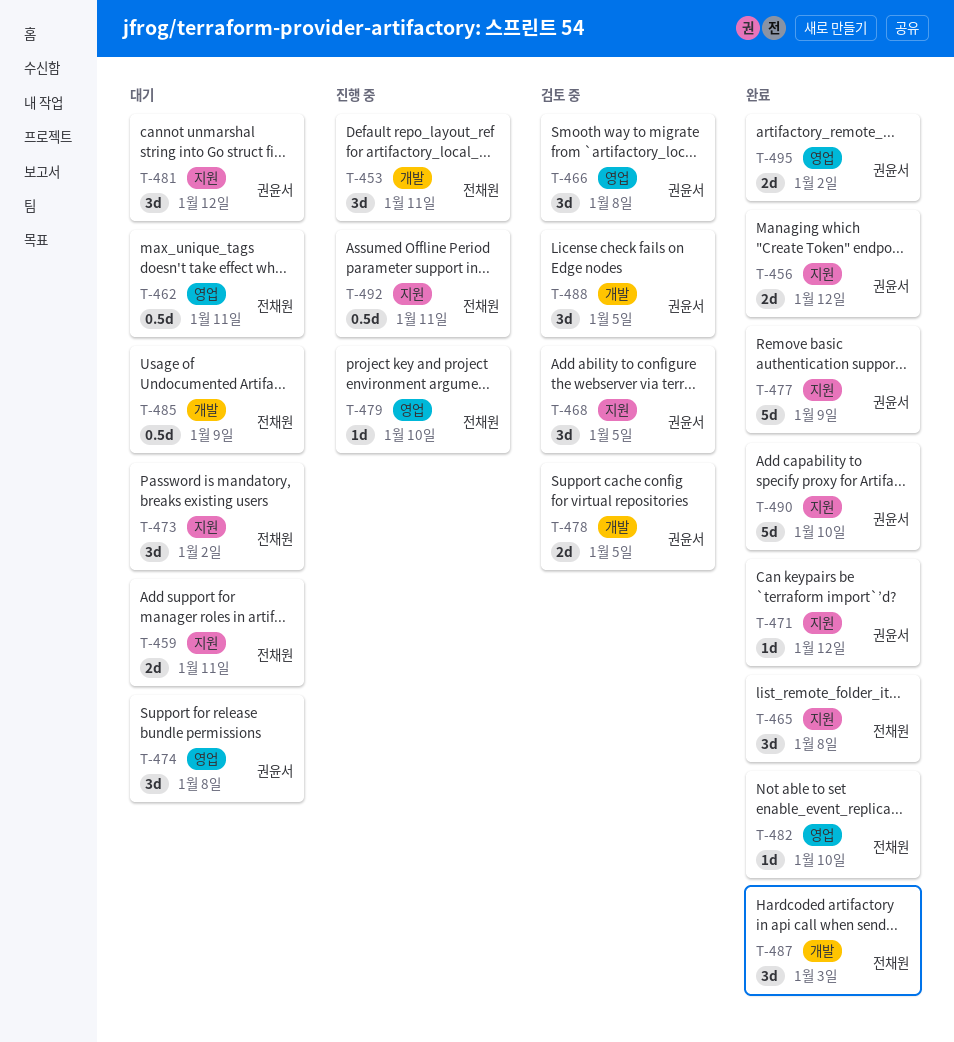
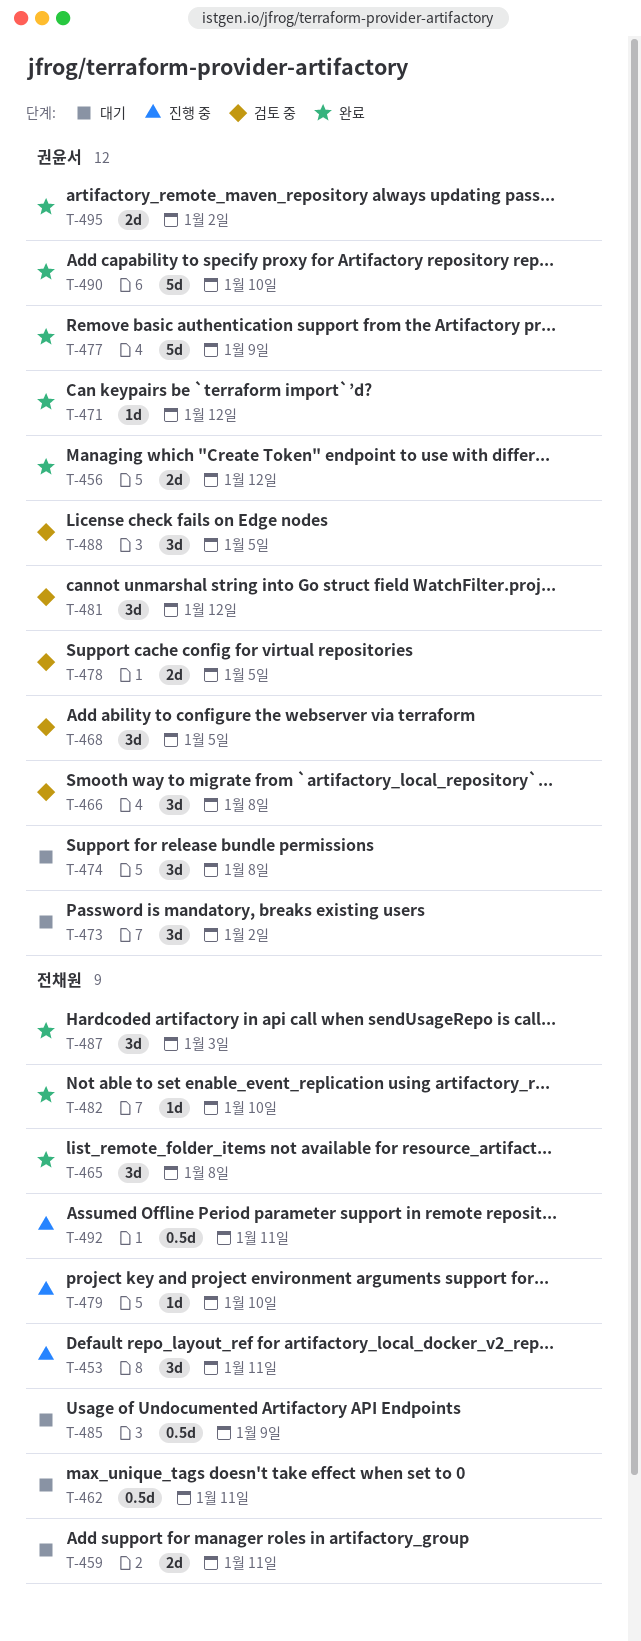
T-473, owner: 전채원 -> 권윤서
T-481, status: 대기 -> 검토 중

